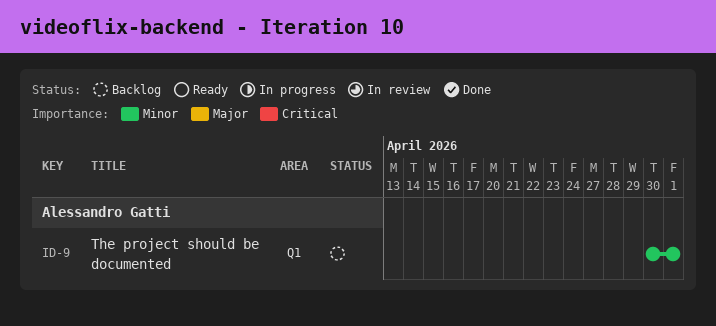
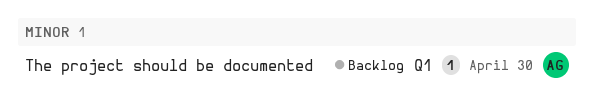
The project should be documented, due: May 1 -> Apr 30

